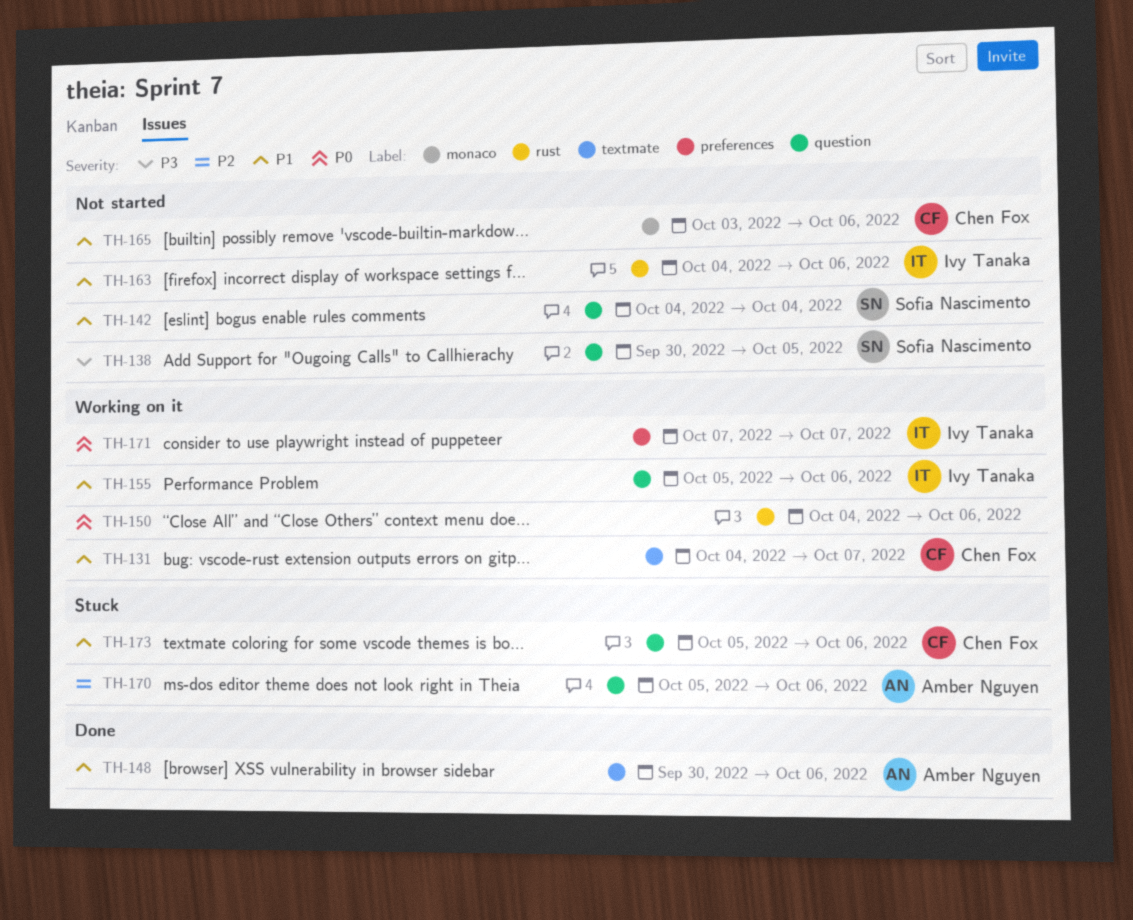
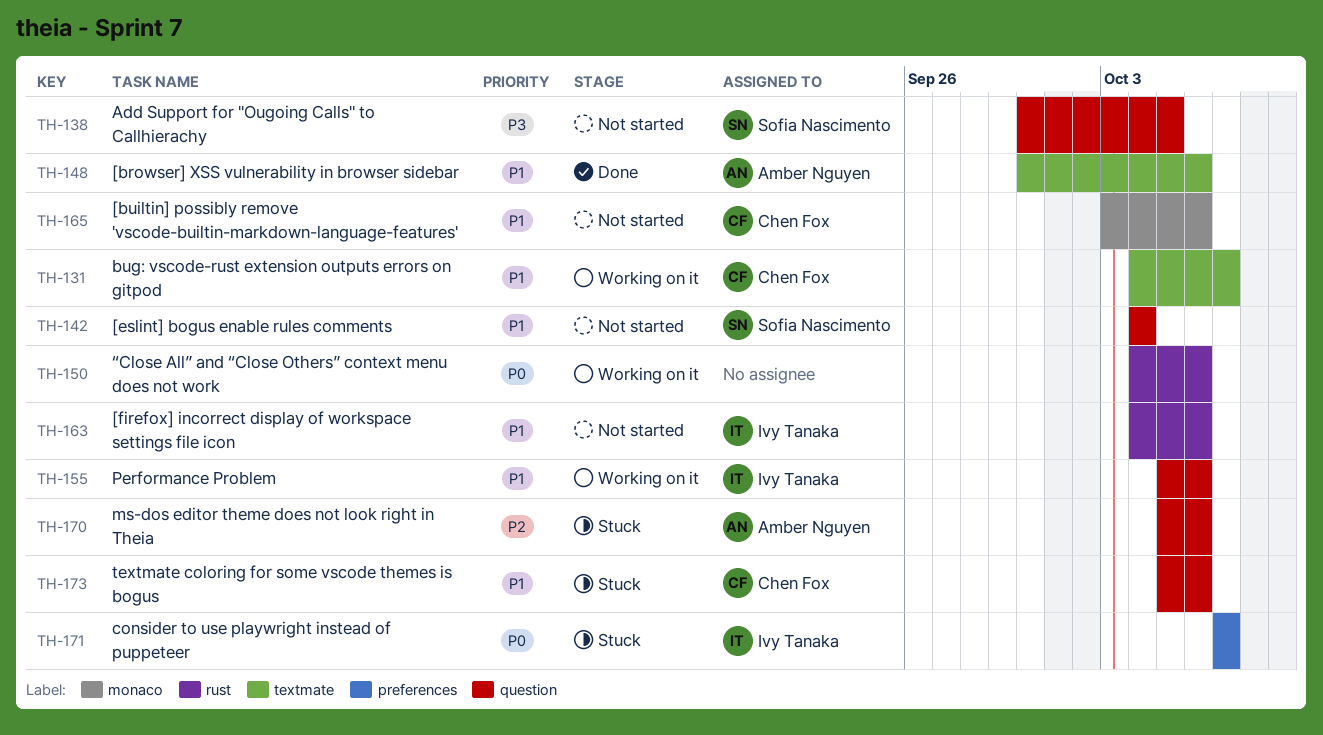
TH-171, status: Working on it -> Stuck

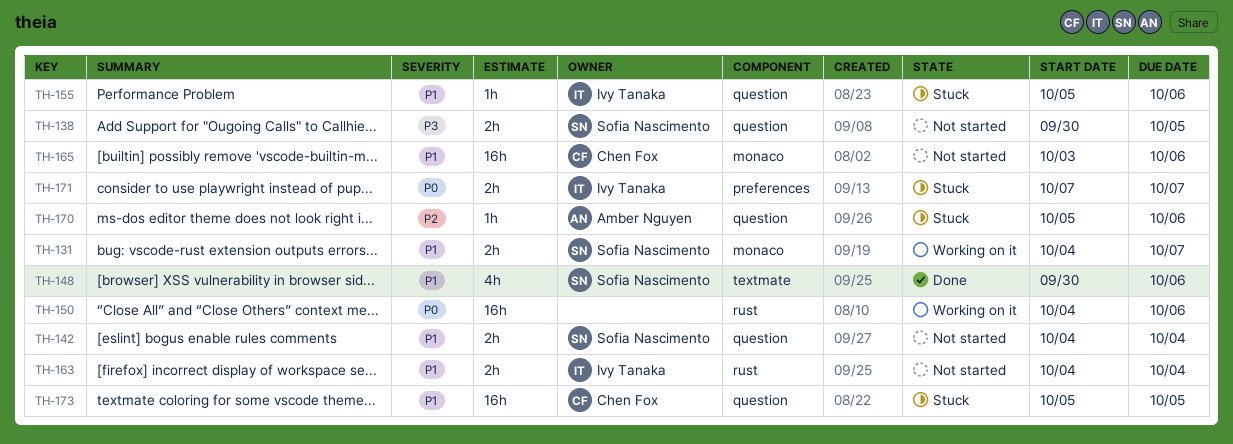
TH-131, owner: Chen Fox -> Sofia Nascimento
TH-131, label: textmate -> monaco
TH-148, owner: Amber Nguyen -> Sofia Nascimento
TH-155, status: Working on it -> Stuck
TH-163, due: Oct 6 -> Oct 4
TH-173, due: Oct 6 -> Oct 5

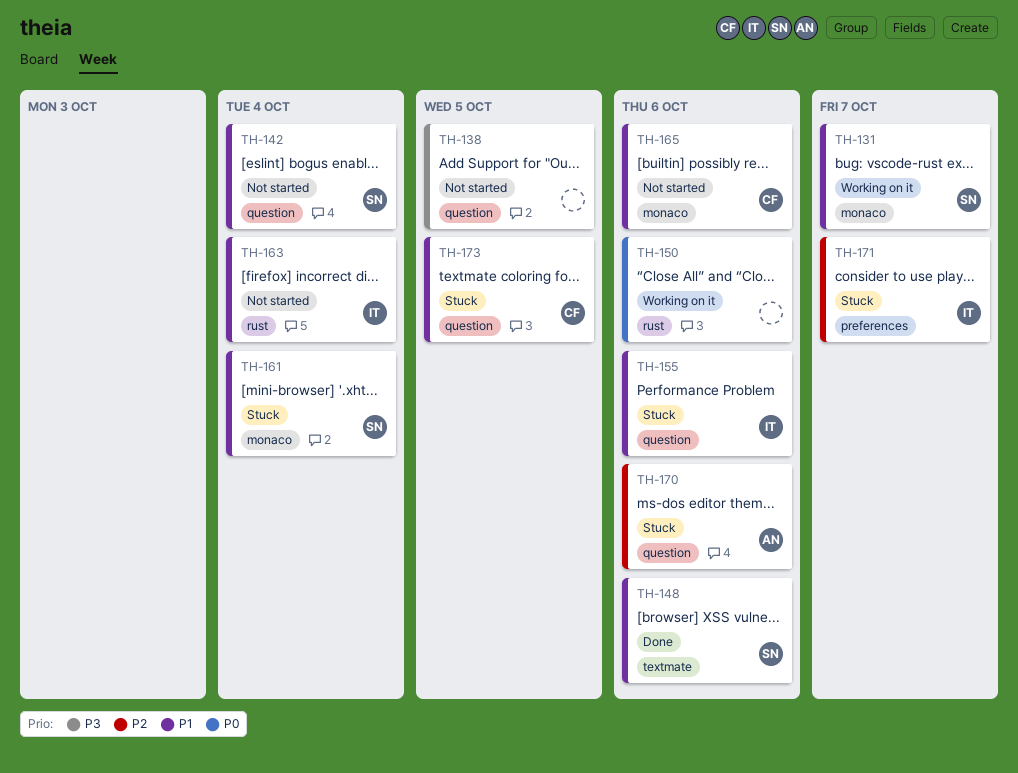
TH-138, owner: Sofia Nascimento -> none
TH-161: none -> present
TH-171, priority: P0 -> P2

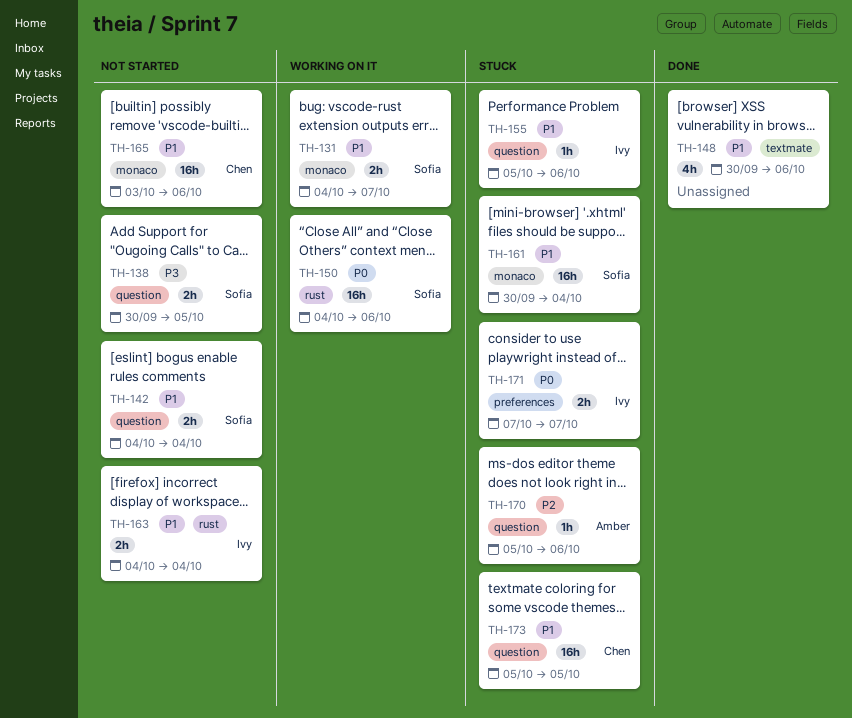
TH-138, owner: none -> Sofia
TH-148, owner: Sofia -> none
TH-150, owner: none -> Sofia
TH-171, priority: P2 -> P0

